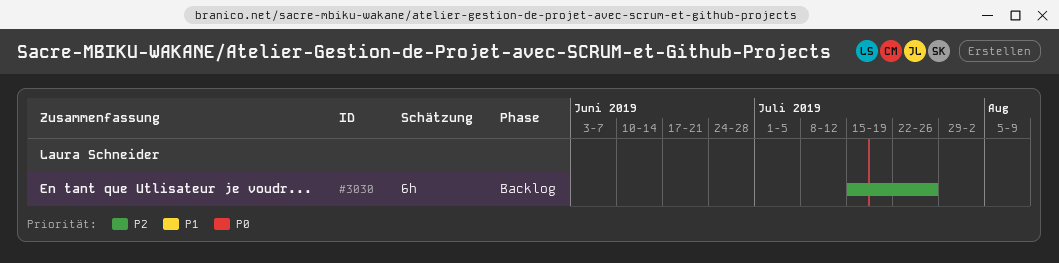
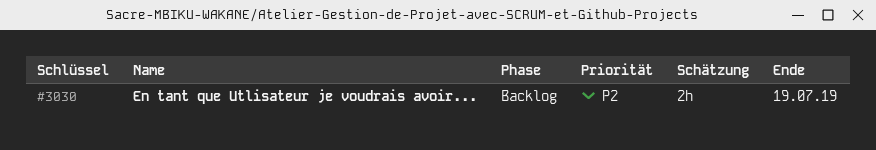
#3030, estimate: 6h -> 2h
#3030, due: Jul 26 -> Jul 19

